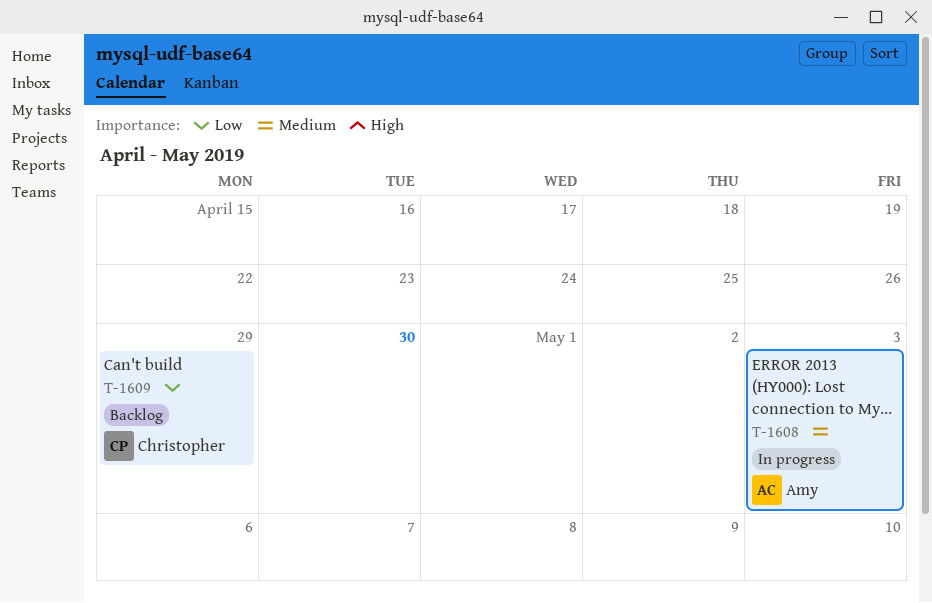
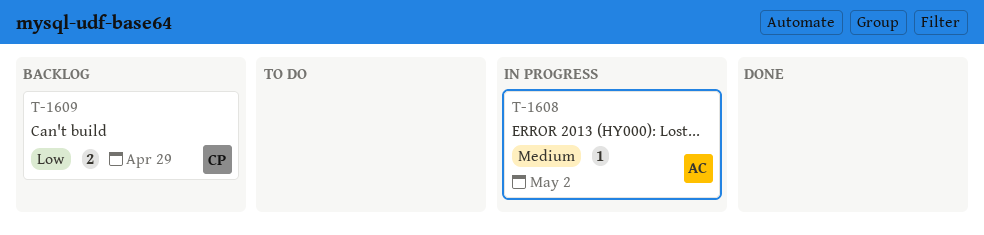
T-1608, due: May 3 -> May 2

